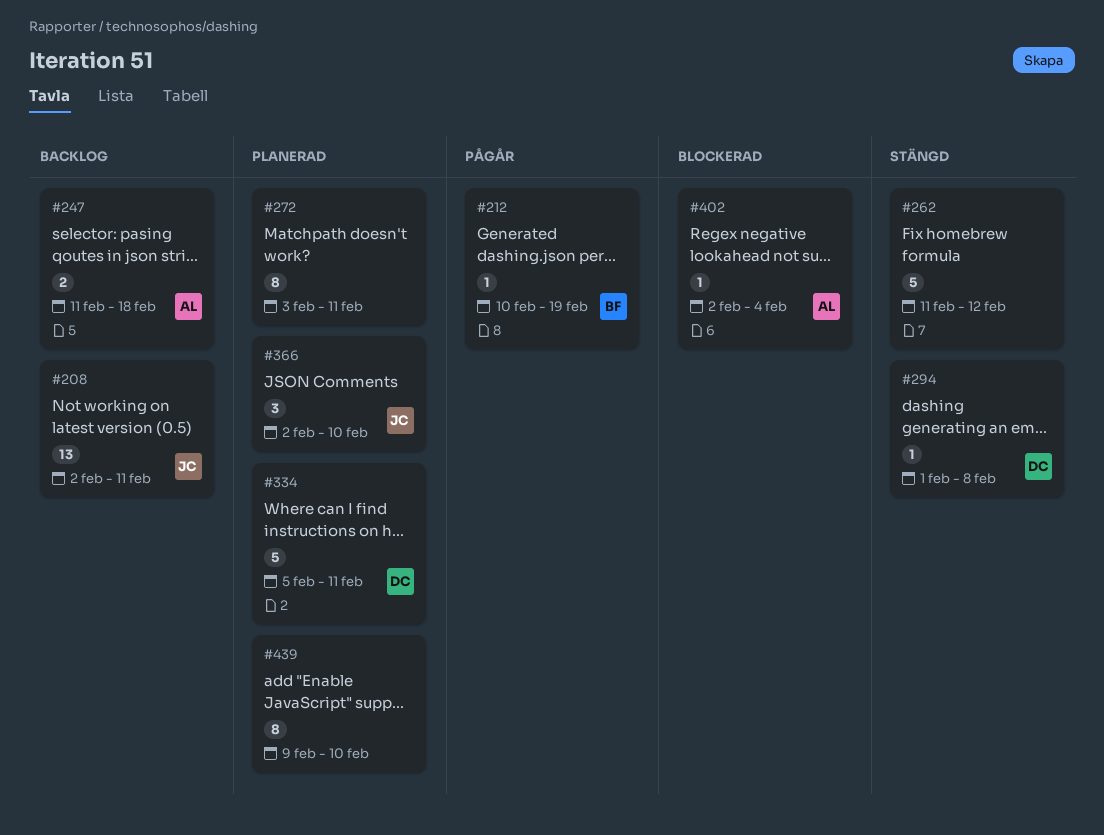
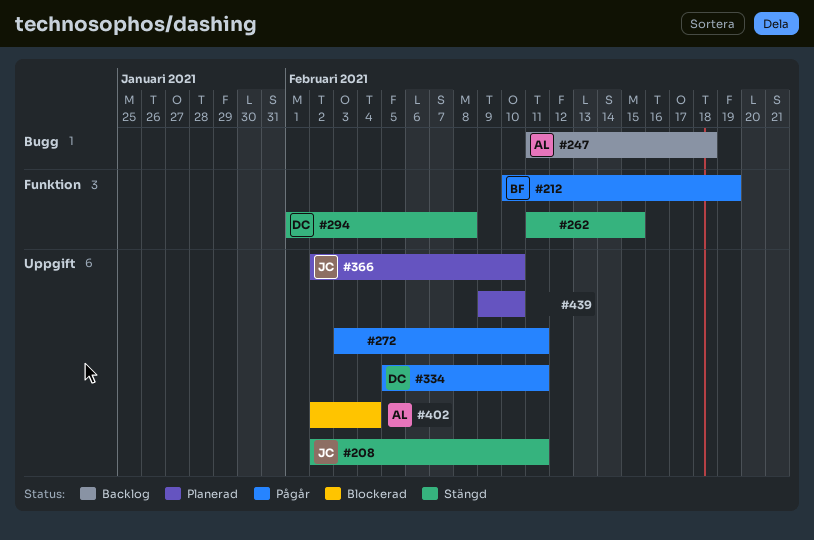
#208, status: Backlog -> Stängd
#262, due: Feb 12 -> Feb 15
#272, status: Planerad -> Pågår
#334, status: Planerad -> Pågår

